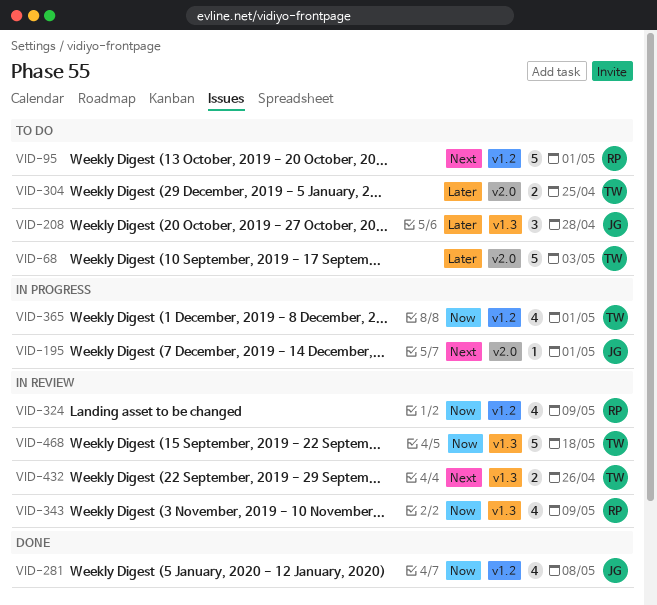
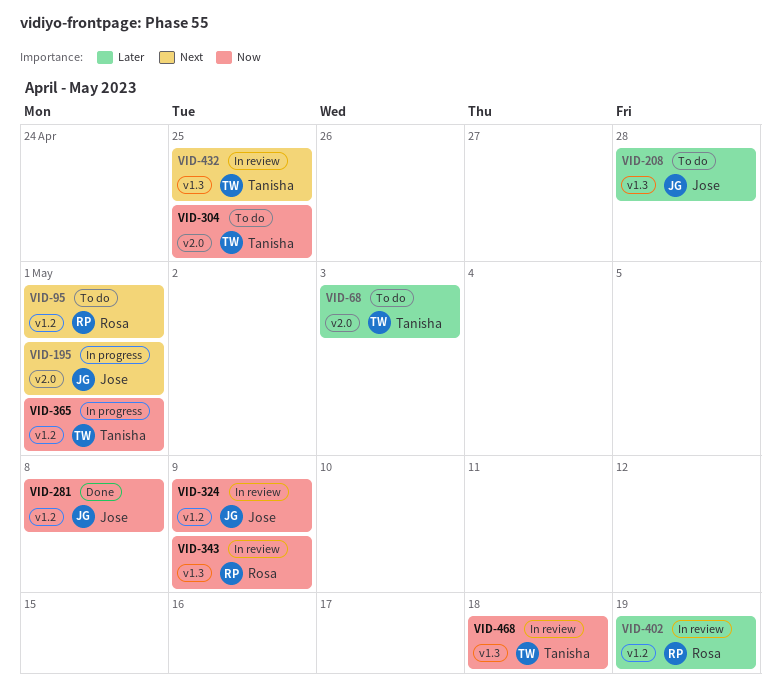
VID-304, priority: Later -> Now
VID-324, owner: Rosa -> Jose
VID-402: none -> present
VID-432, due: Apr 26 -> Apr 25

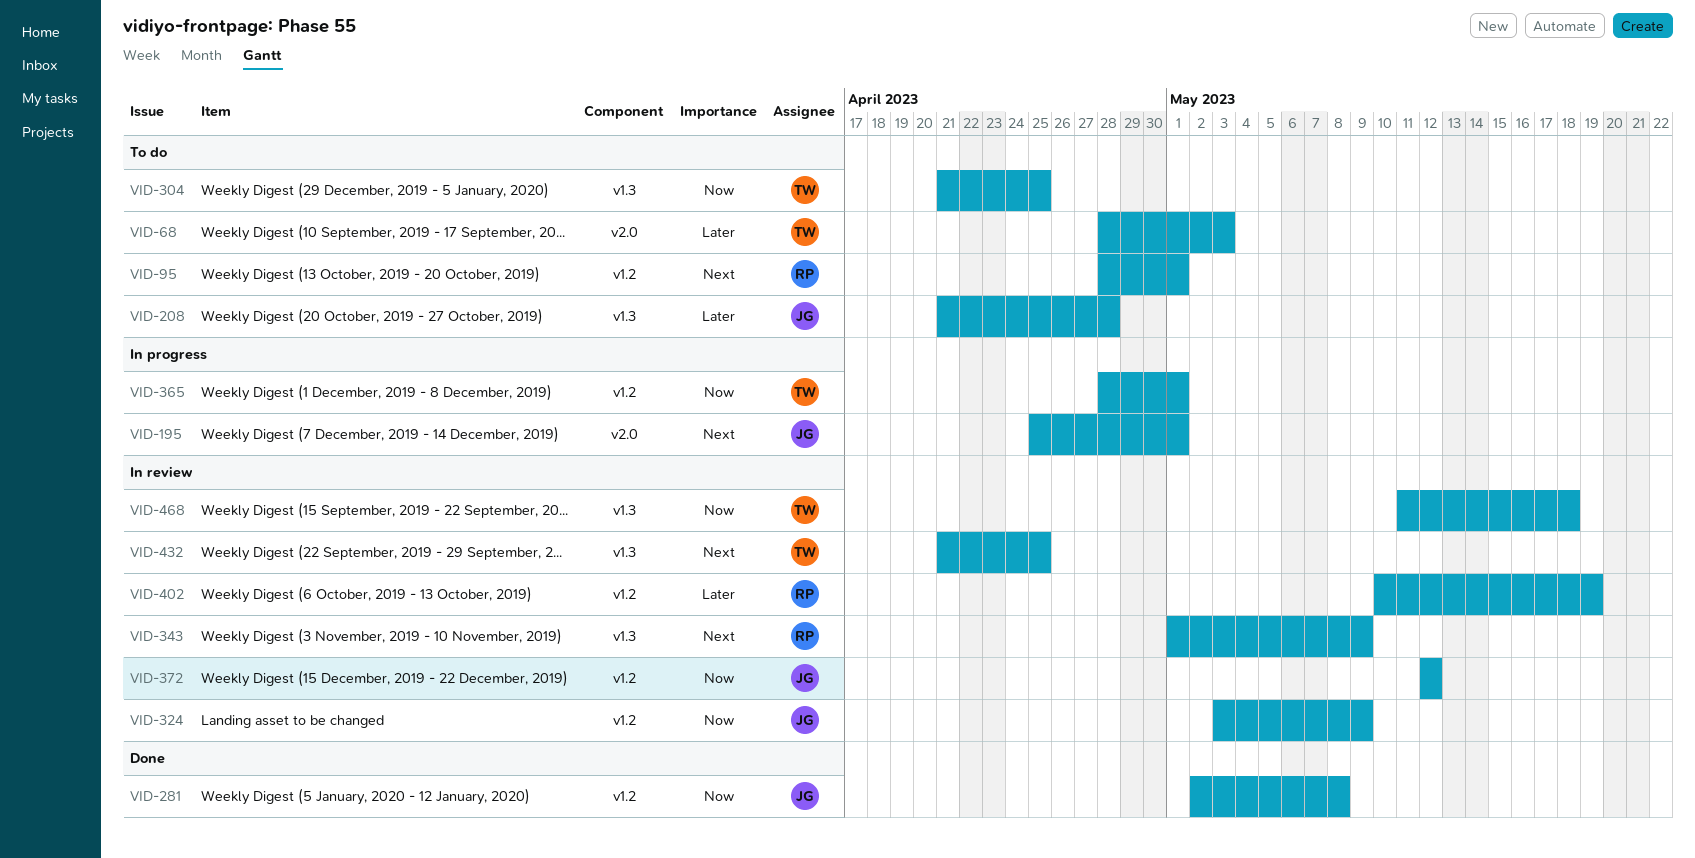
VID-304, label: v2.0 -> v1.3
VID-343, priority: Now -> Next
VID-372: none -> present

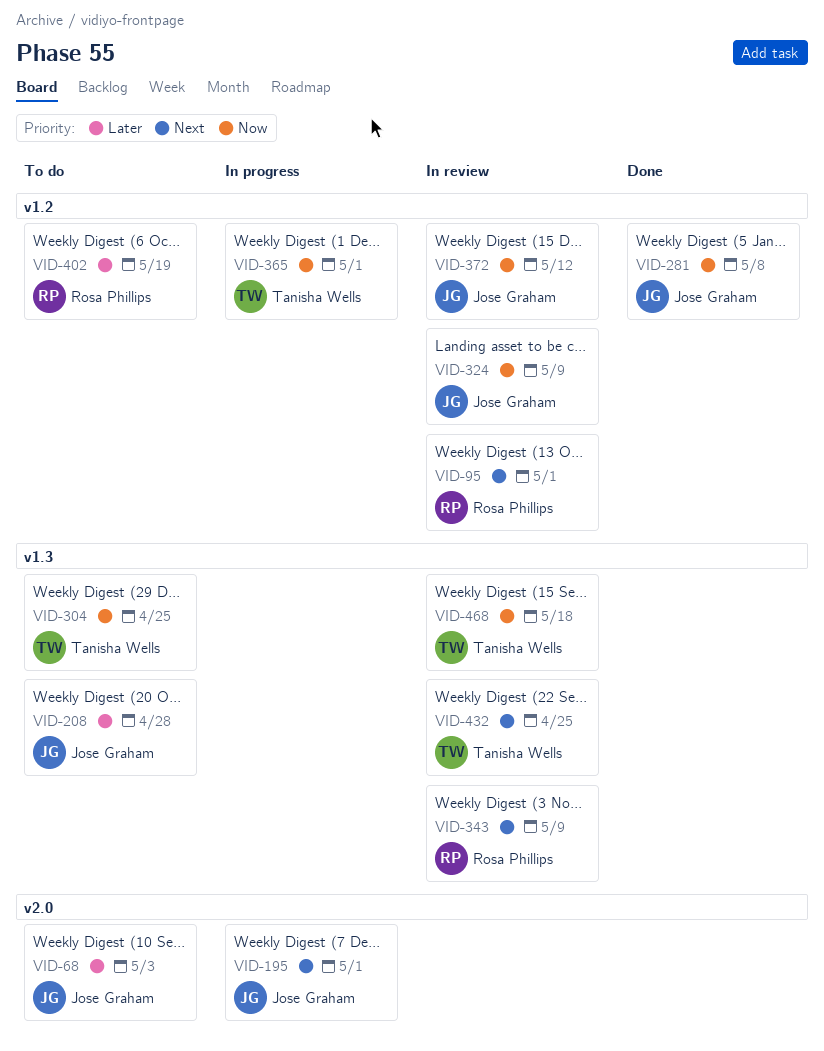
VID-68, owner: Tanisha Wells -> Jose Graham
VID-95, status: To do -> In review
VID-402, status: In review -> To do

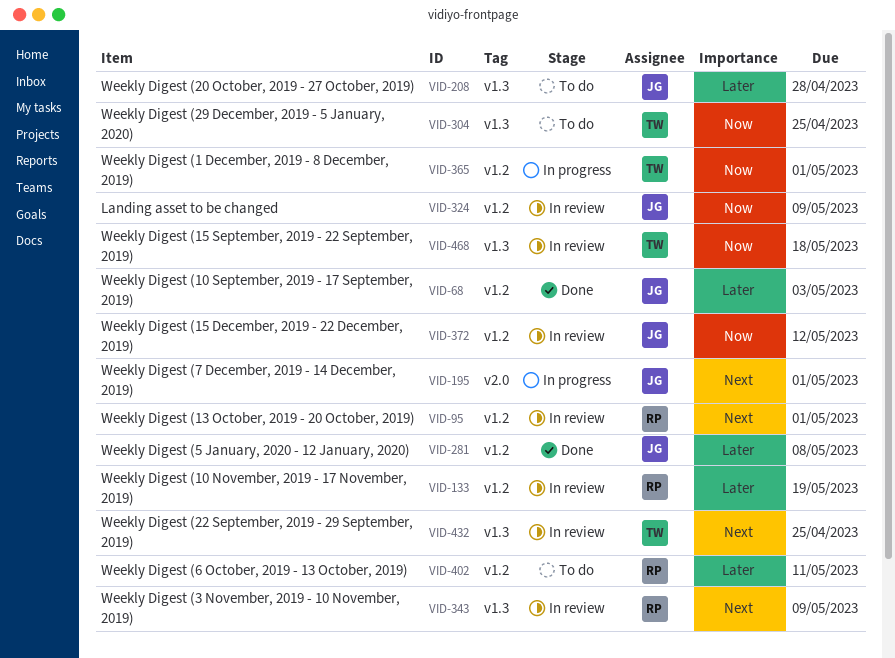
VID-68, status: To do -> Done
VID-68, label: v2.0 -> v1.2
VID-133: none -> present
VID-281, priority: Now -> Later
VID-402, due: May 19 -> May 11

